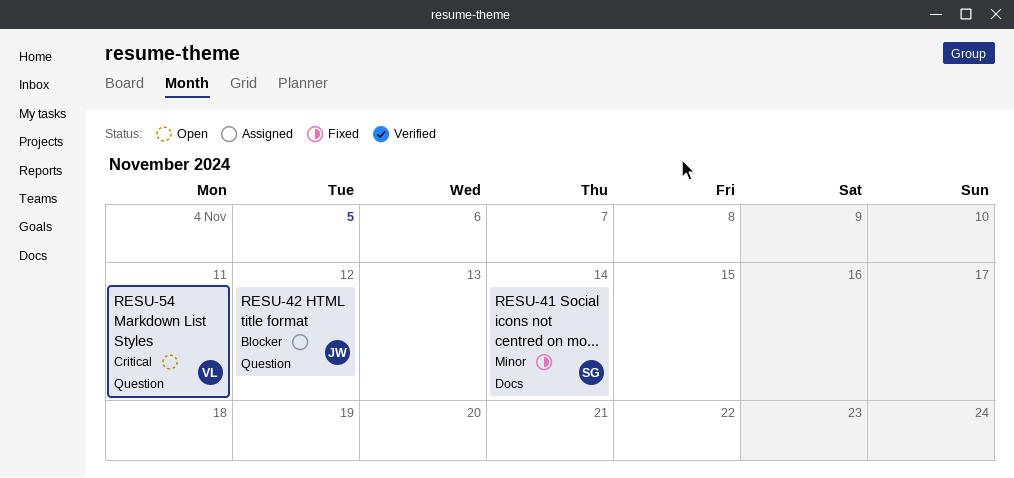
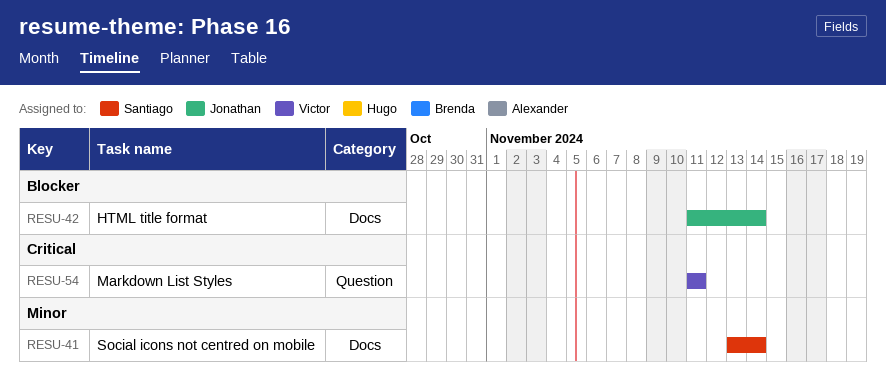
RESU-42, label: Question -> Docs
RESU-42, due: Nov 12 -> Nov 14

